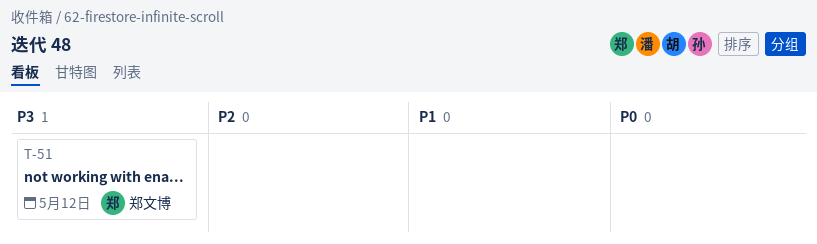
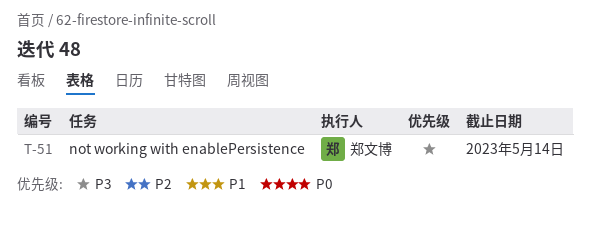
T-51, due: May 12 -> May 14

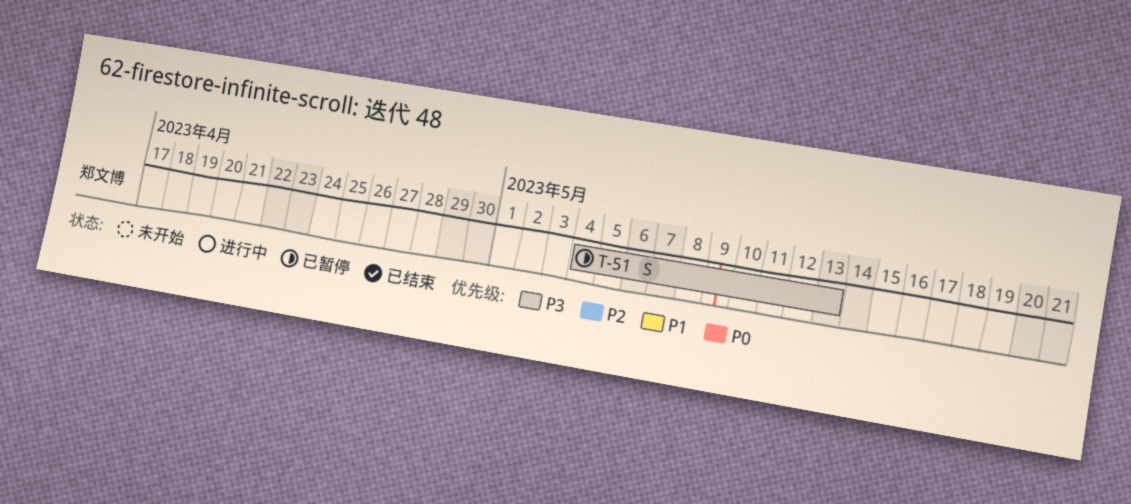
T-51, due: May 14 -> May 13

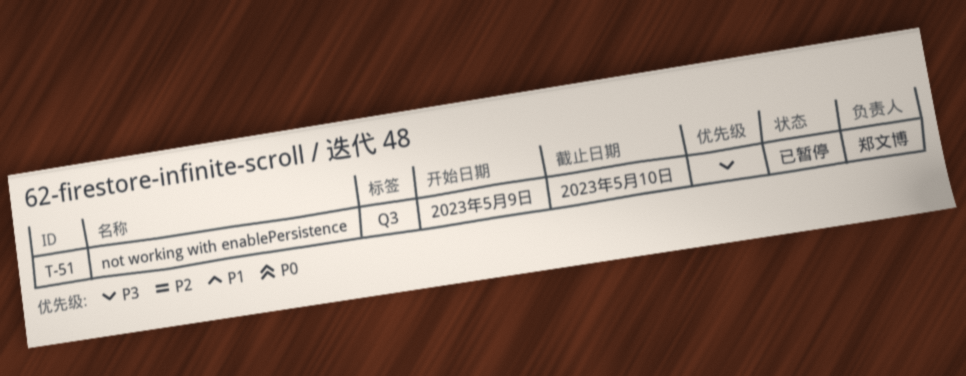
T-51, start: May 4 -> May 9
T-51, due: May 13 -> May 10

